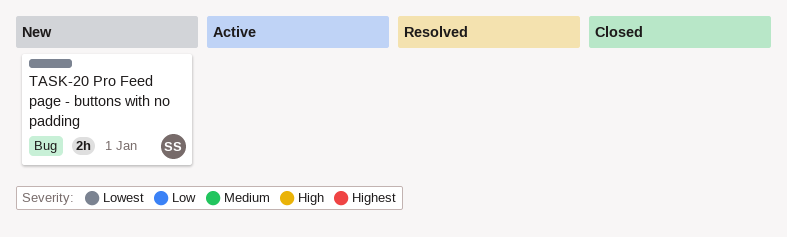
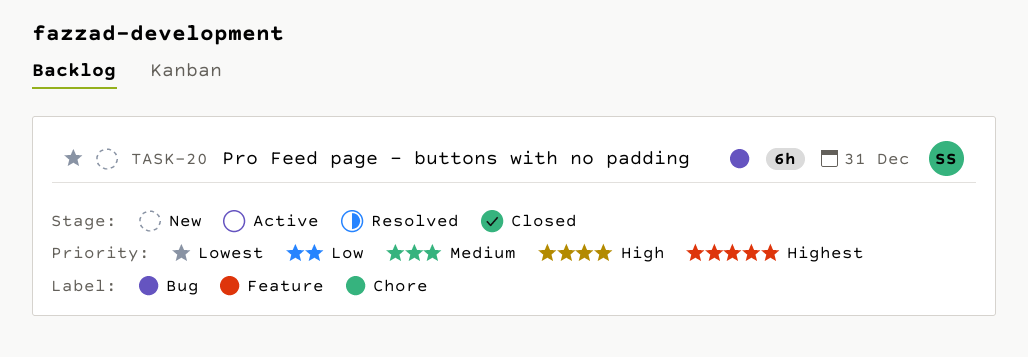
TASK-20, estimate: 2h -> 6h
TASK-20, due: Jan 1 -> Dec 31

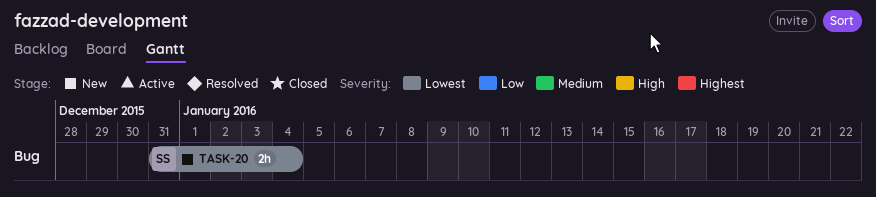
TASK-20, estimate: 6h -> 2h
TASK-20, due: Dec 31 -> Jan 4

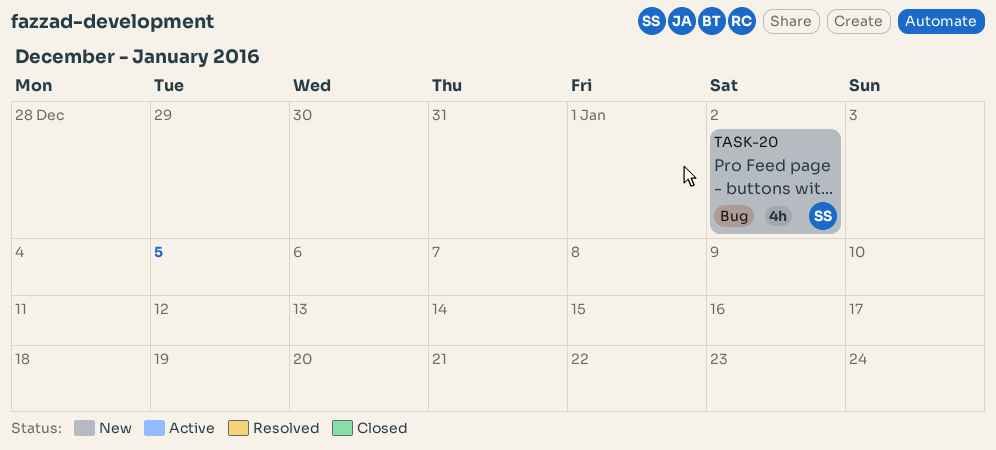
TASK-20, estimate: 2h -> 4h
TASK-20, due: Jan 4 -> Jan 2

